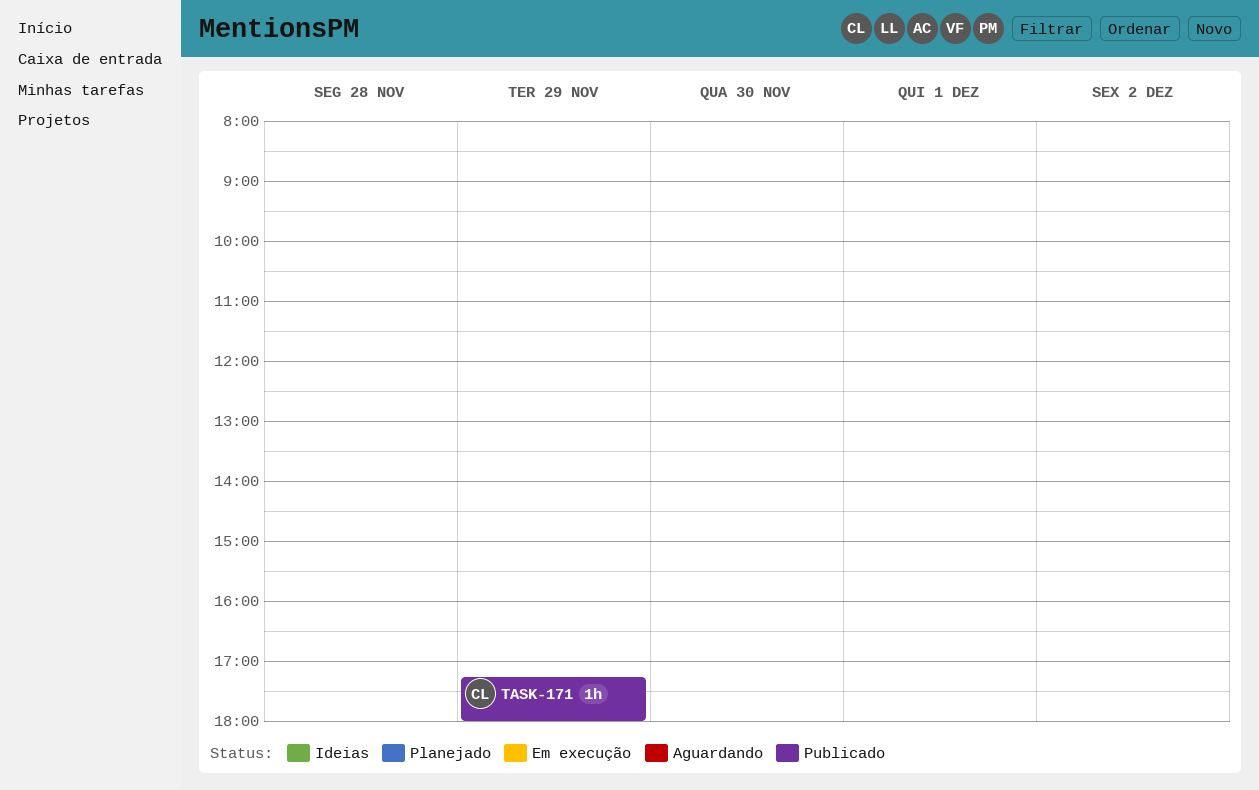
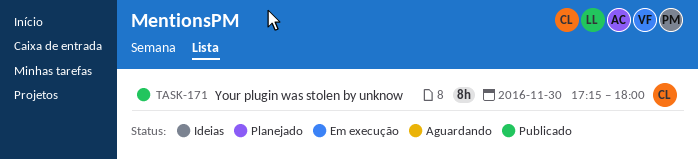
TASK-171, estimate: 1h -> 8h
TASK-171, day: Nov 29 -> Nov 30

